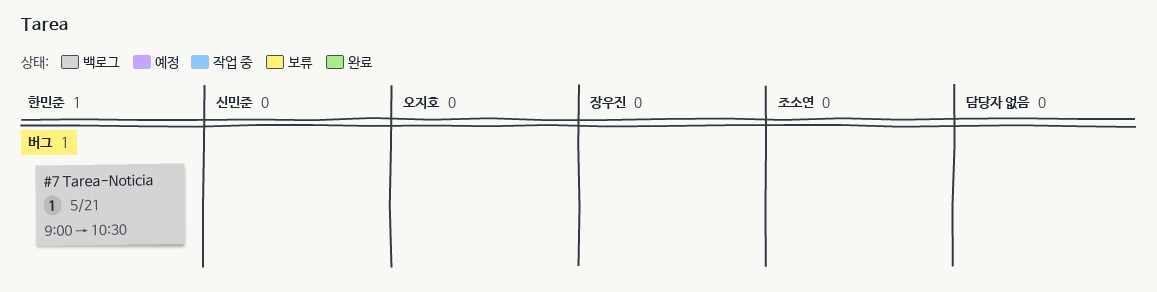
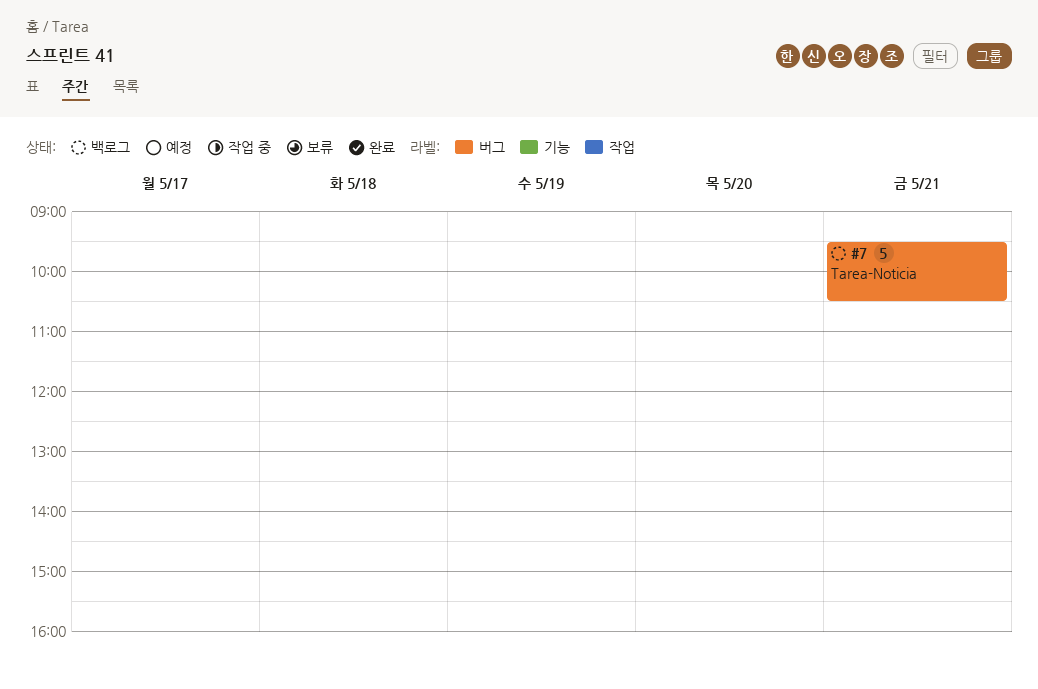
#7, estimate: 1 -> 5
#7, begins: 09:00 -> 09:30

